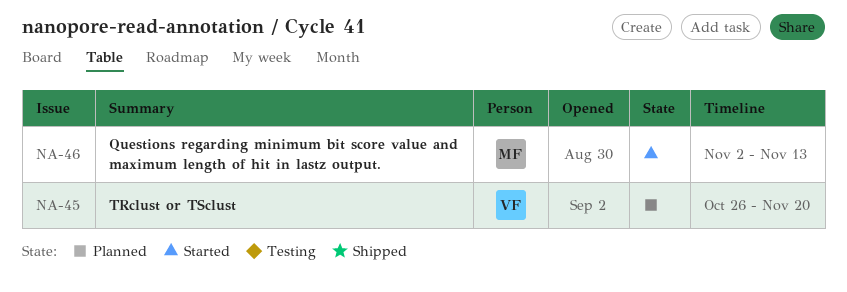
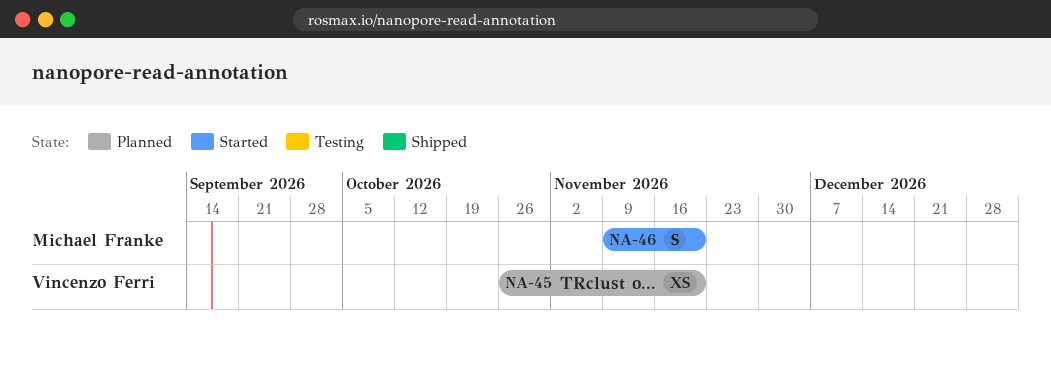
NA-46, start: Nov 2 -> Nov 9
NA-46, due: Nov 13 -> Nov 20

